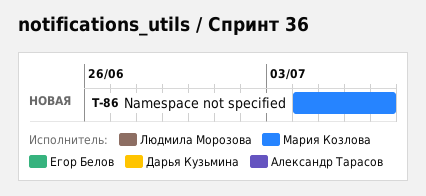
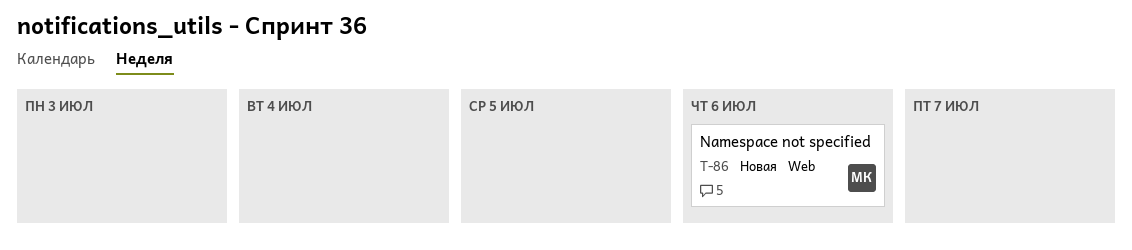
T-86, due: Jul 7 -> Jul 6

